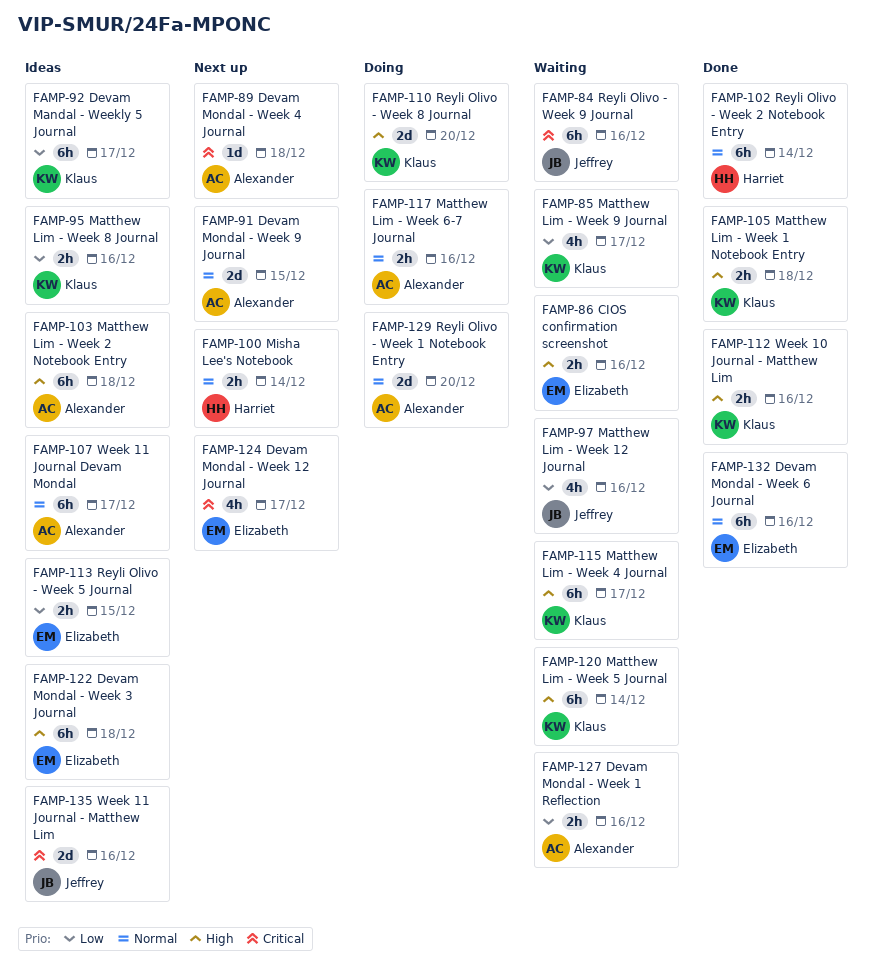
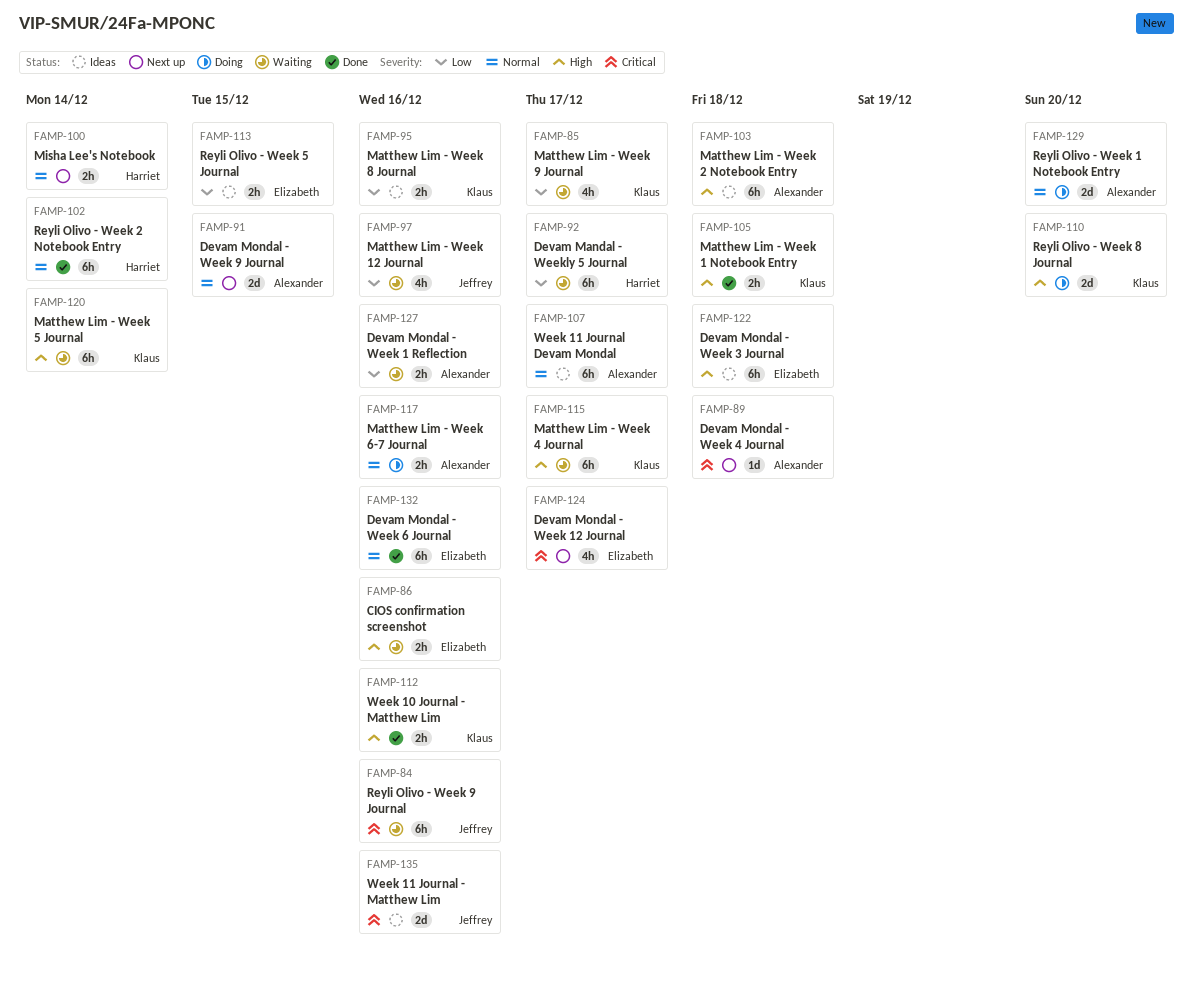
FAMP-92, status: Ideas -> Waiting
FAMP-92, owner: Klaus -> Harriet

